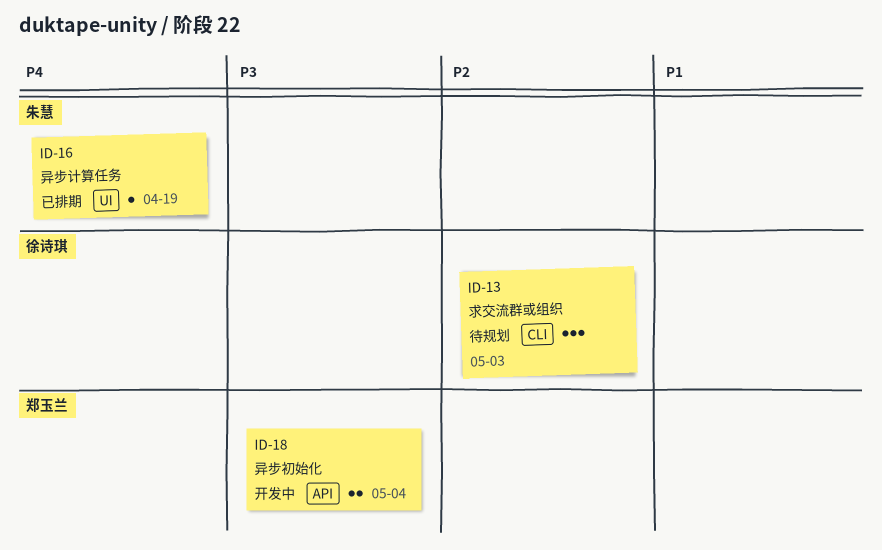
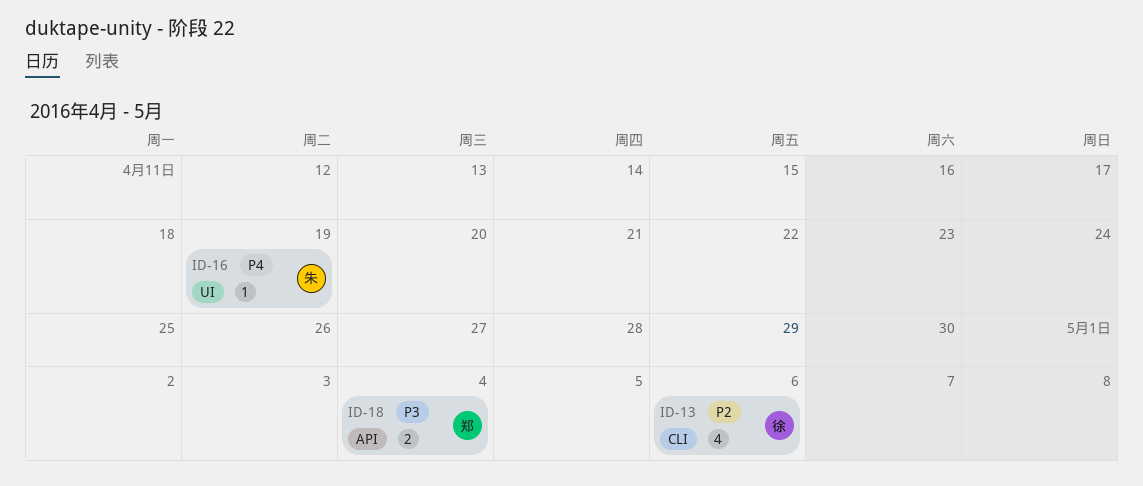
ID-13, estimate: 3 -> 4
ID-13, due: May 3 -> May 6

